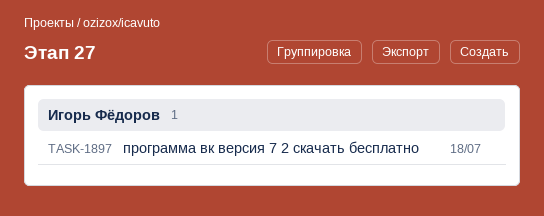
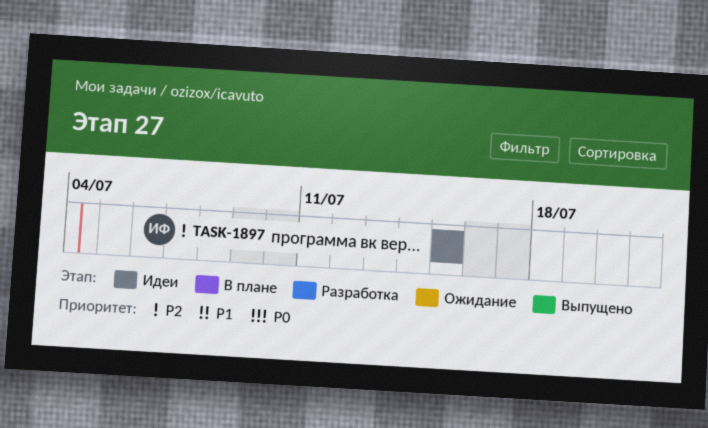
TASK-1897, due: Jul 18 -> Jul 15

